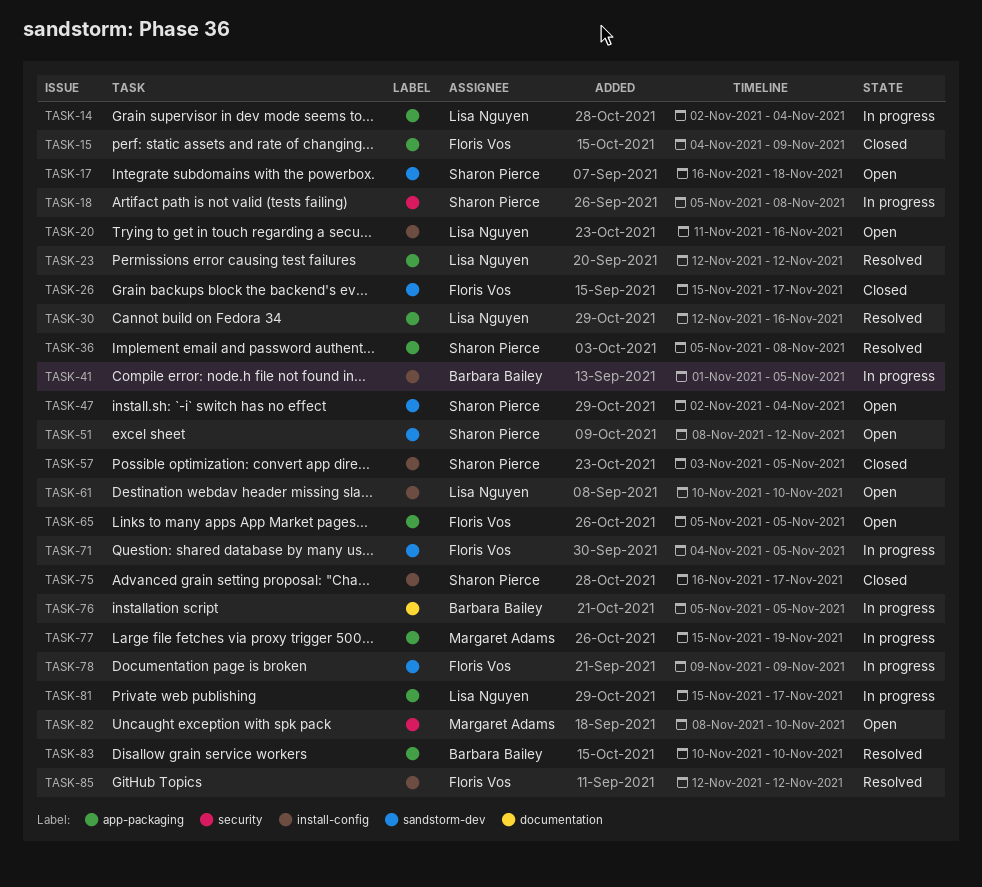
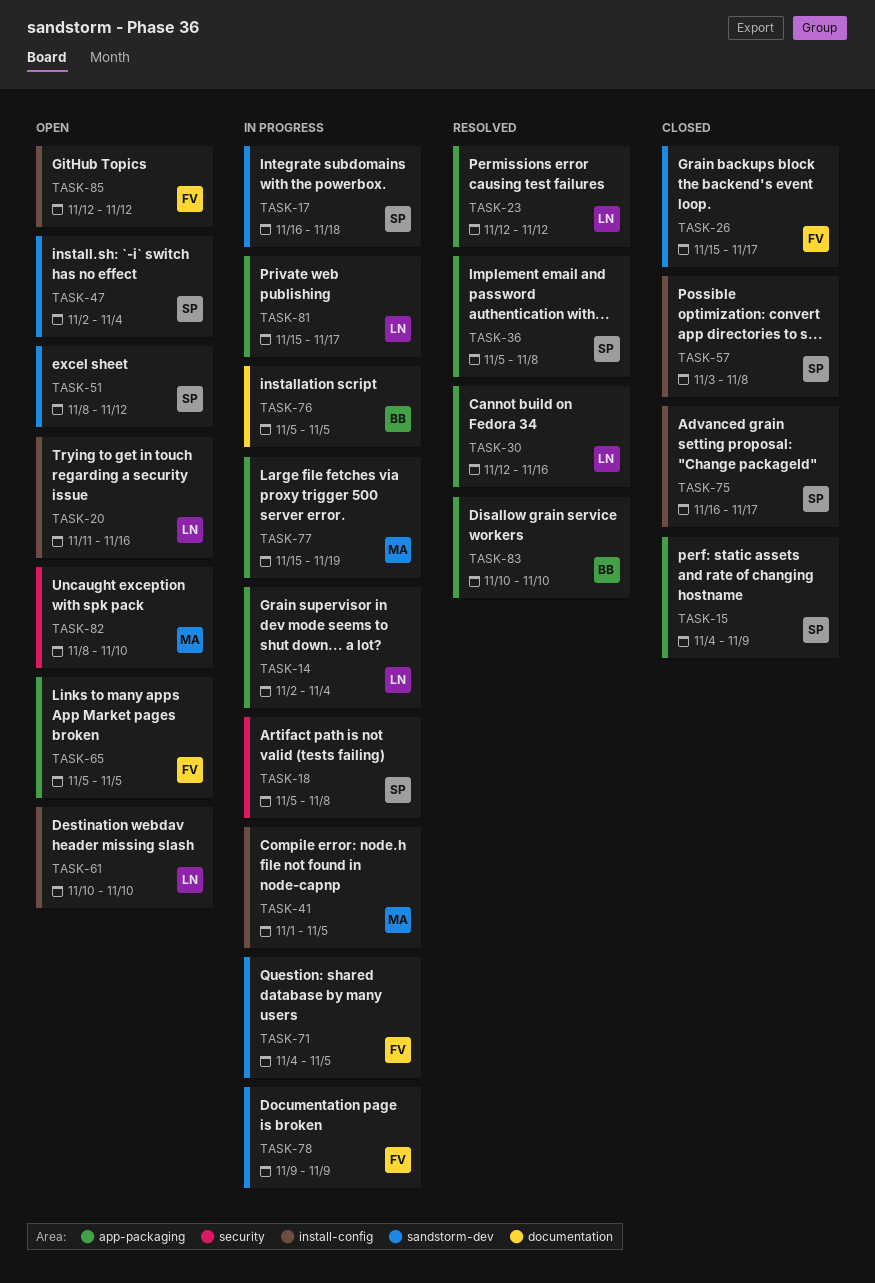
TASK-15, owner: Floris Vos -> Sharon Pierce
TASK-17, status: Open -> In progress
TASK-41, owner: Barbara Bailey -> Margaret Adams
TASK-57, due: Nov 5 -> Nov 8
TASK-85, status: Resolved -> Open

